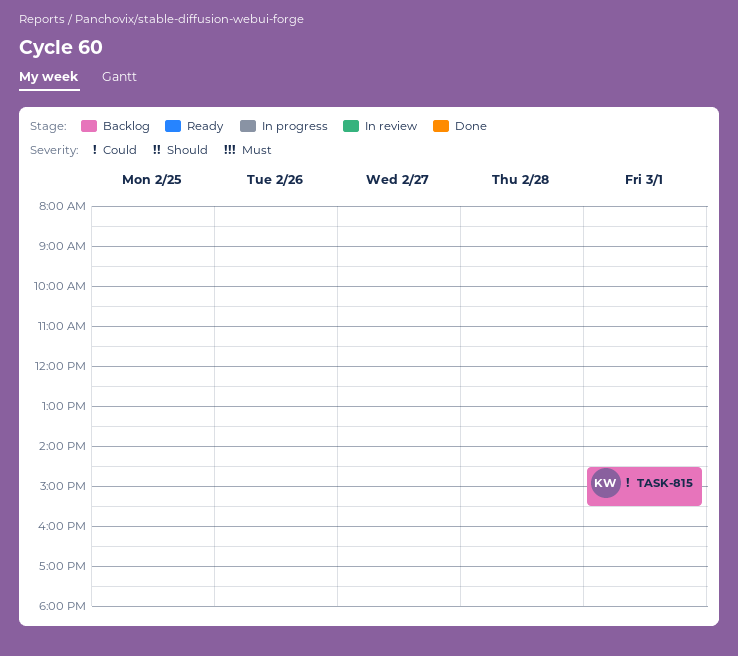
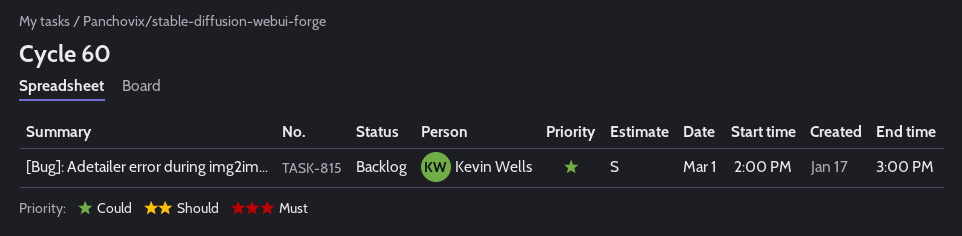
TASK-815, begins: 14:30 -> 14:00
TASK-815, ends: 15:30 -> 15:00

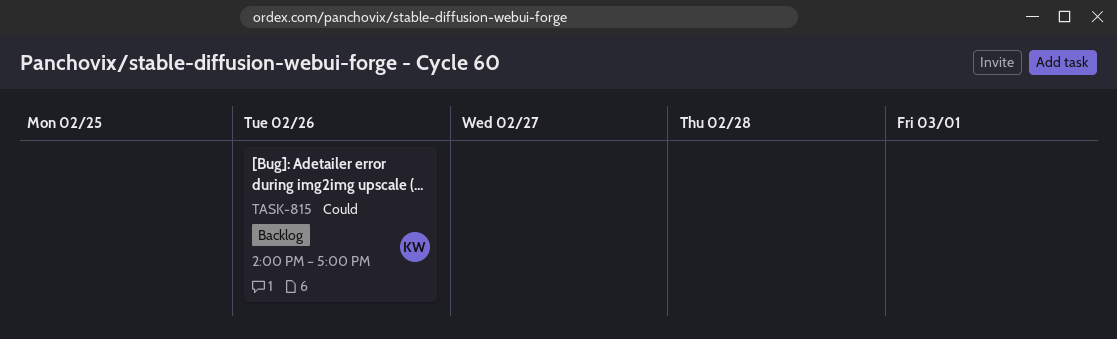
TASK-815, day: Mar 1 -> Feb 26
TASK-815, ends: 15:00 -> 17:00

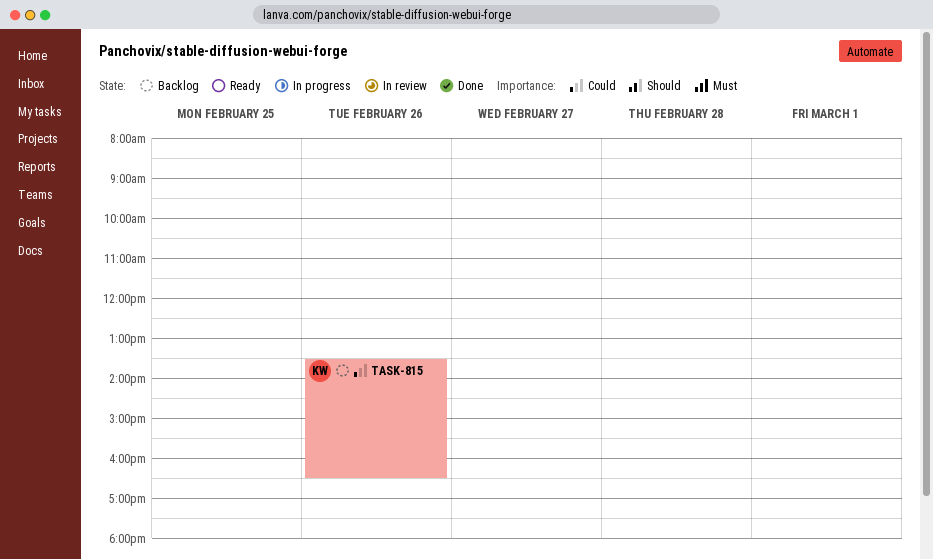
TASK-815, begins: 14:00 -> 13:30
TASK-815, ends: 17:00 -> 16:30

